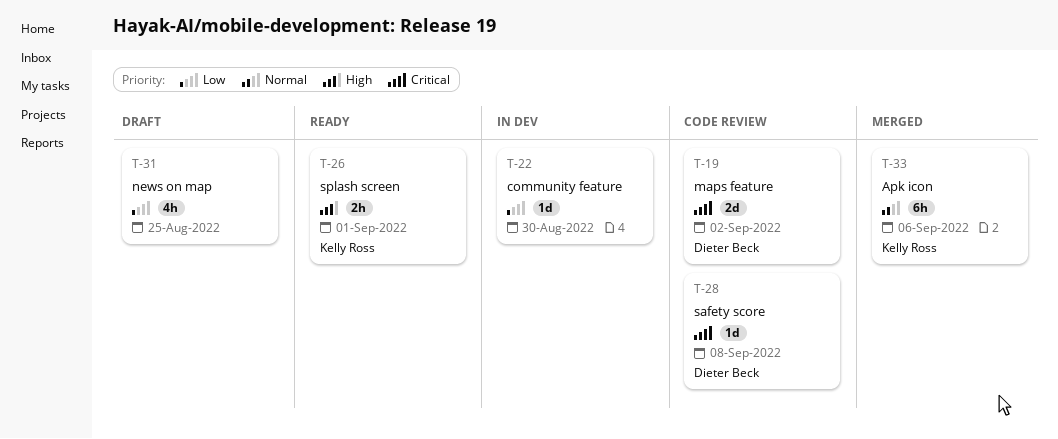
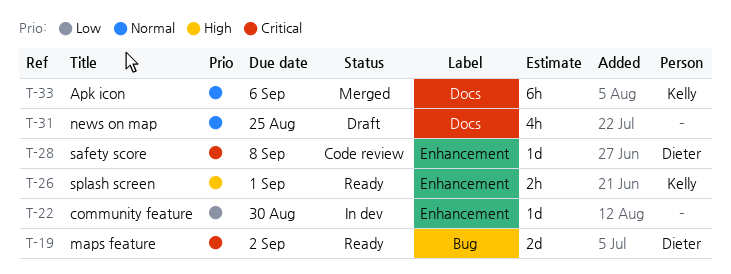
T-19, status: Code review -> Ready
T-31, priority: Low -> Normal

